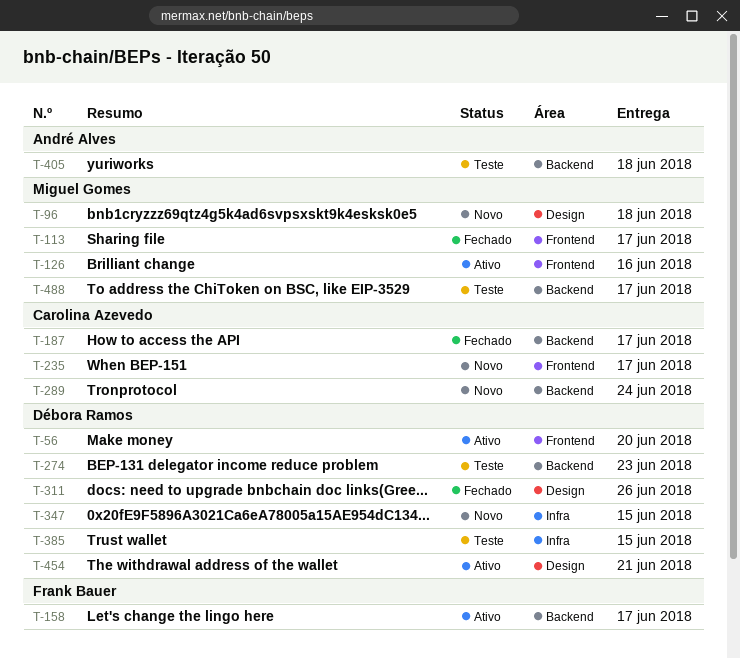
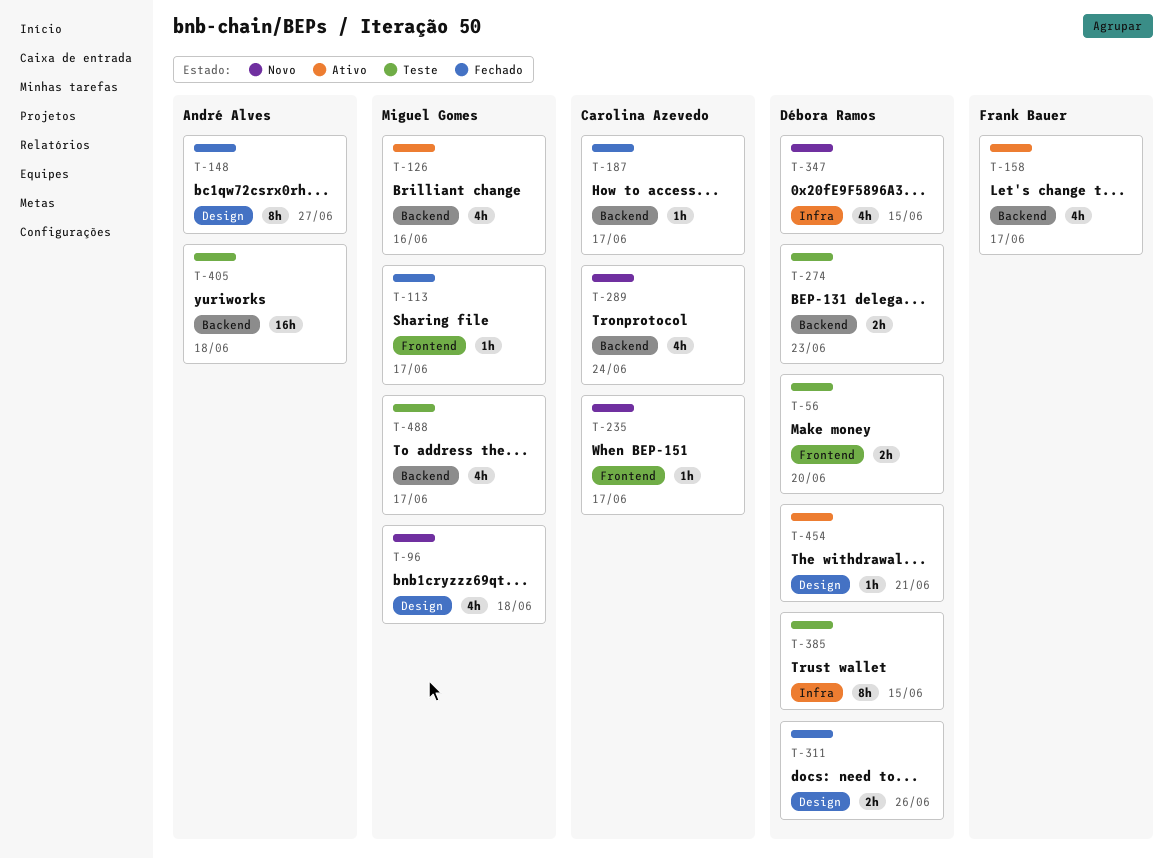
T-56, status: Ativo -> Teste
T-126, label: Frontend -> Backend
T-148: none -> present

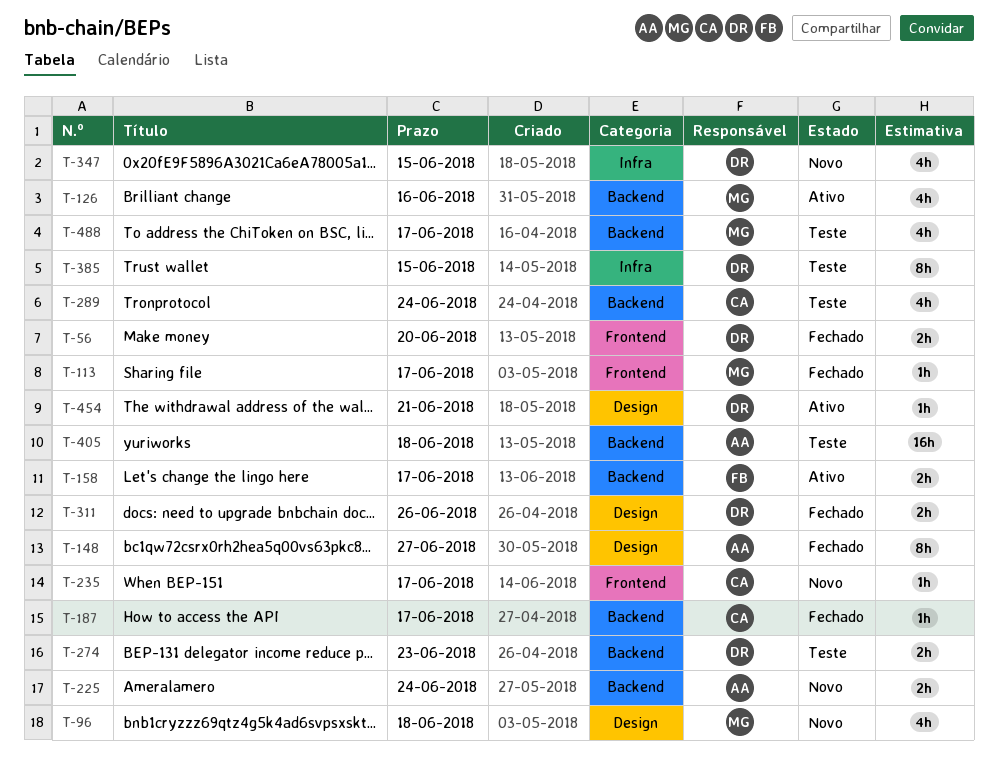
T-56, status: Teste -> Fechado
T-158, estimate: 4h -> 2h
T-225: none -> present
T-289, status: Novo -> Teste

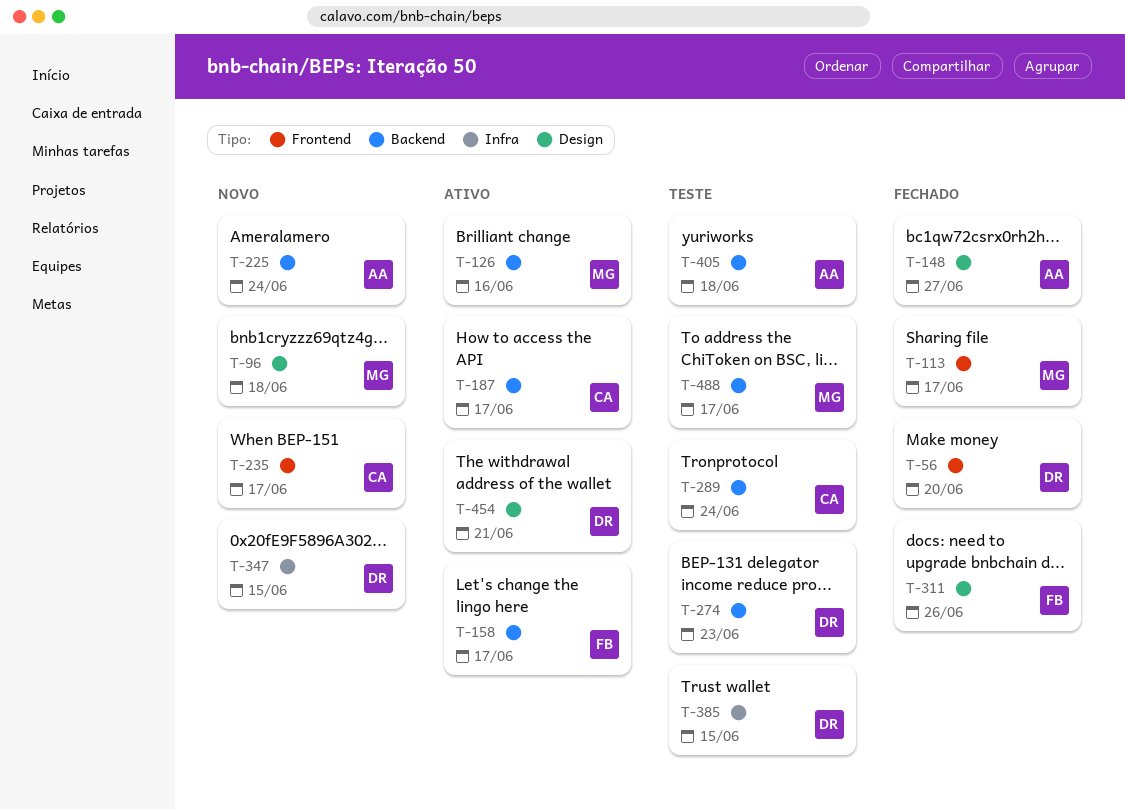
T-187, status: Fechado -> Ativo
T-311, owner: DR -> FB

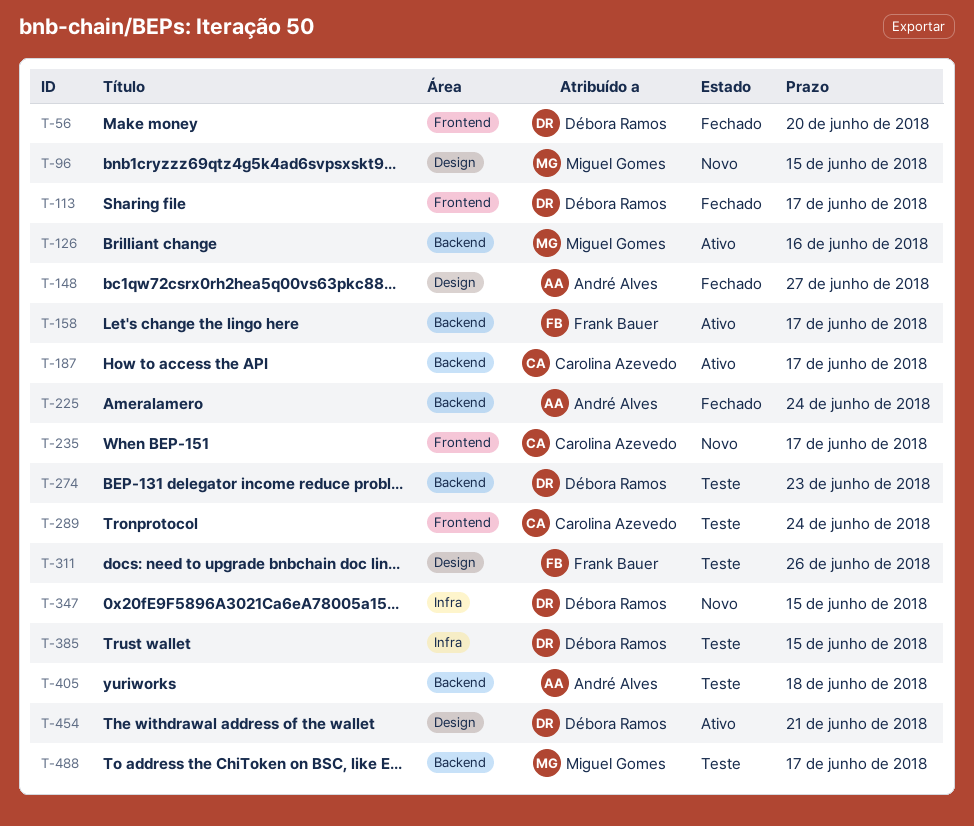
T-96, due: Jun 18 -> Jun 15
T-113, owner: Miguel Gomes -> Débora Ramos
T-225, status: Novo -> Fechado
T-289, label: Backend -> Frontend
T-311, status: Fechado -> Teste

